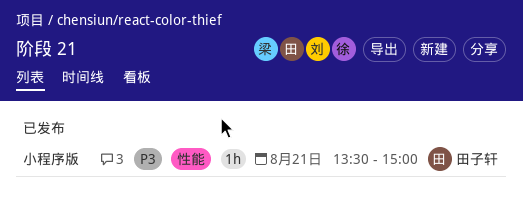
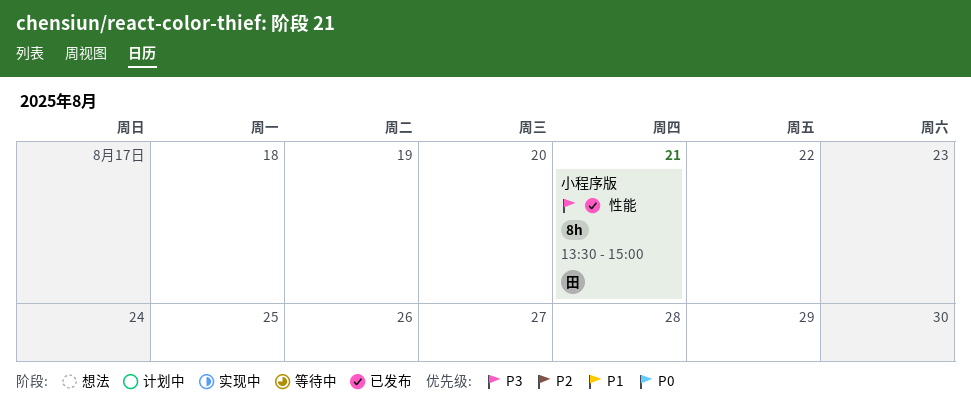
小程序版, estimate: 1h -> 8h

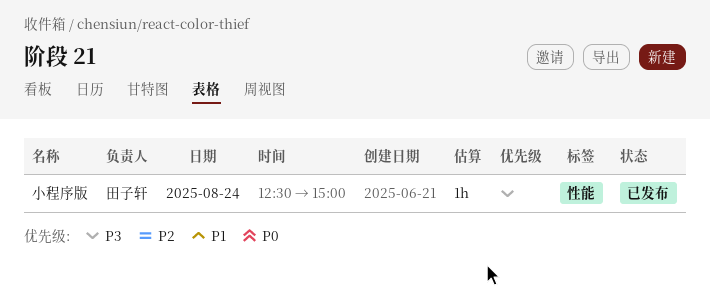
小程序版, estimate: 8h -> 1h
小程序版, day: Aug 21 -> Aug 24
小程序版, begins: 13:30 -> 12:30

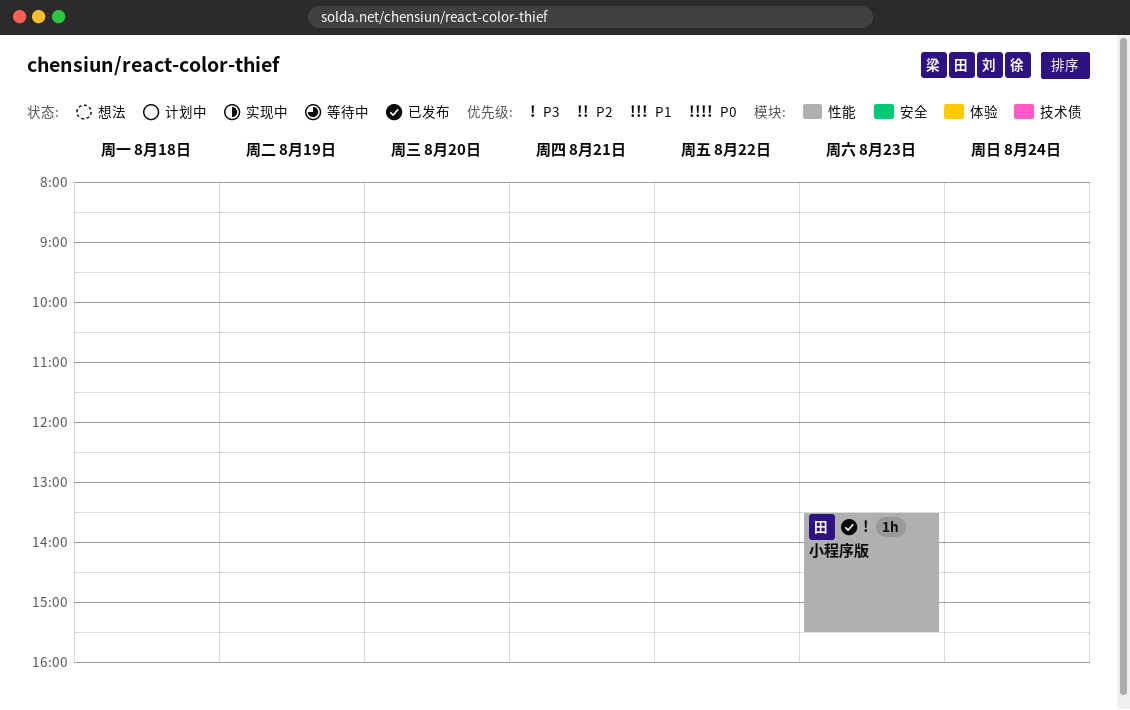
小程序版, day: Aug 24 -> Aug 23
小程序版, begins: 12:30 -> 13:30
小程序版, ends: 15:00 -> 15:30

